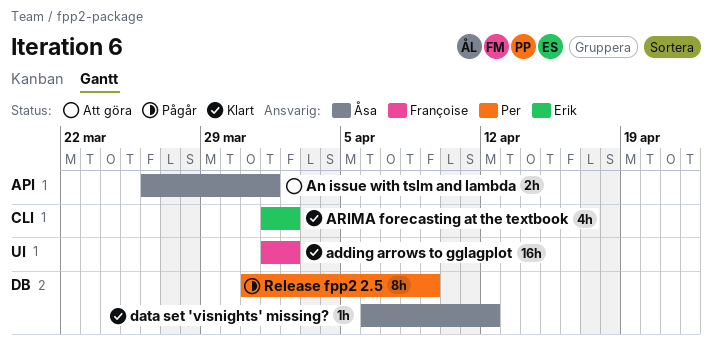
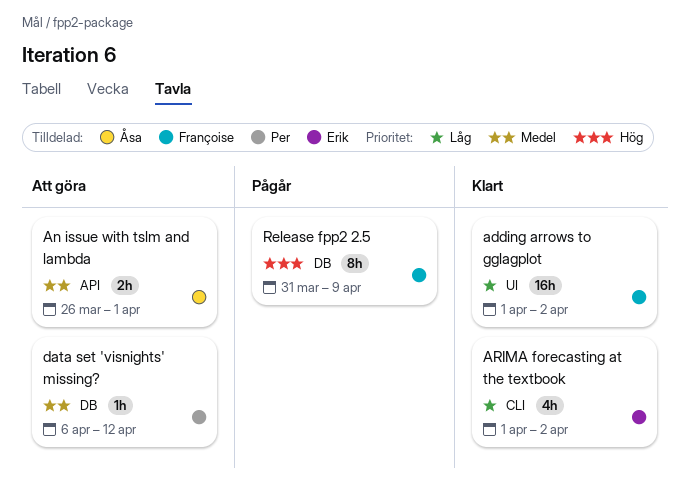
data set 'visnights' missing?, status: Klart -> Att göra
data set 'visnights' missing?, owner: Åsa -> Per
Release fpp2 2.5, owner: Per -> Françoise

